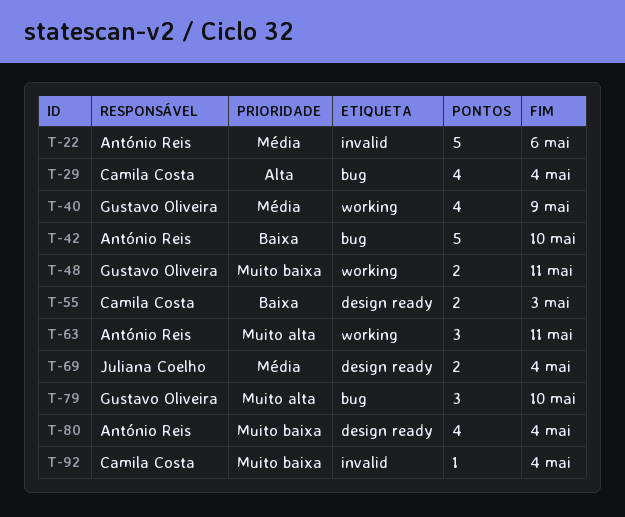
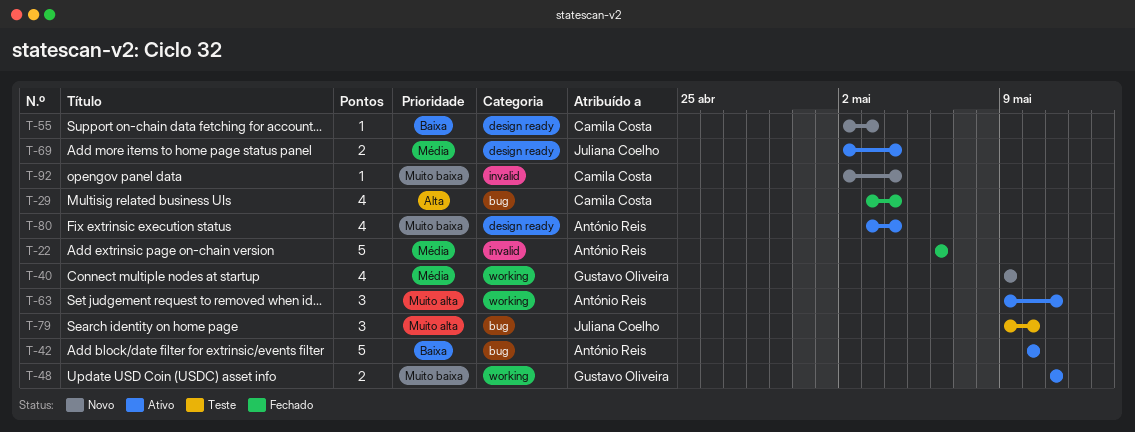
T-55, estimate: 2 -> 1
T-79, owner: Gustavo Oliveira -> Juliana Coelho

